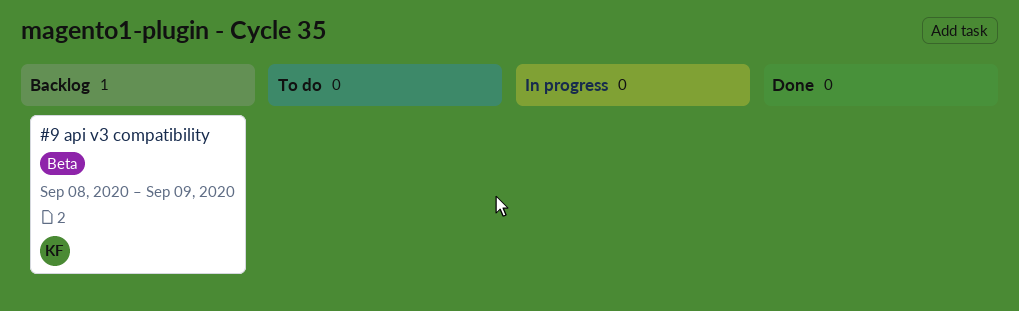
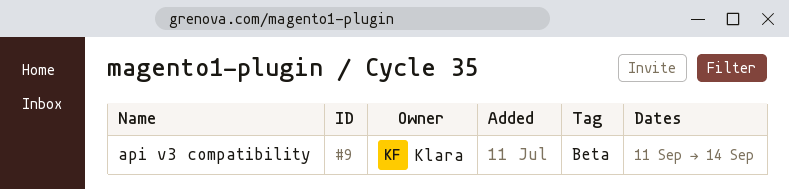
#9, start: Sep 8 -> Sep 11
#9, due: Sep 9 -> Sep 14

